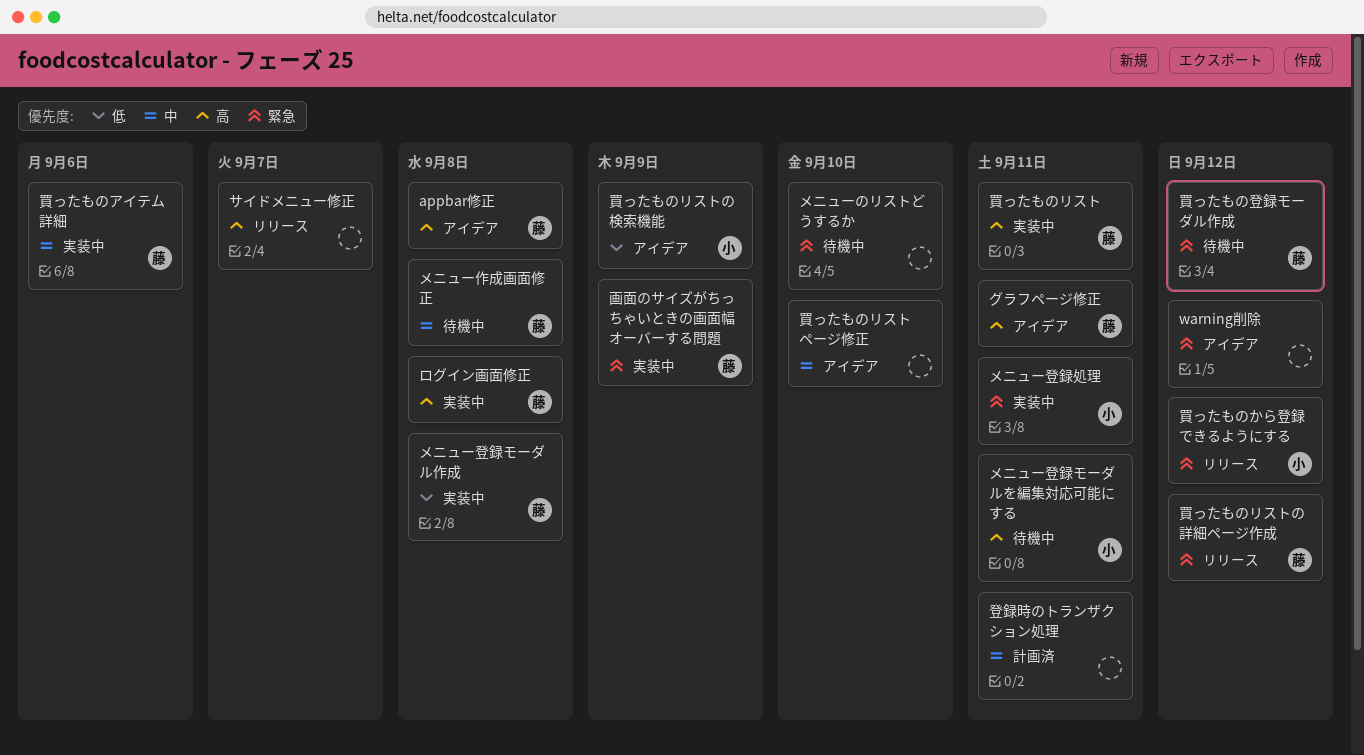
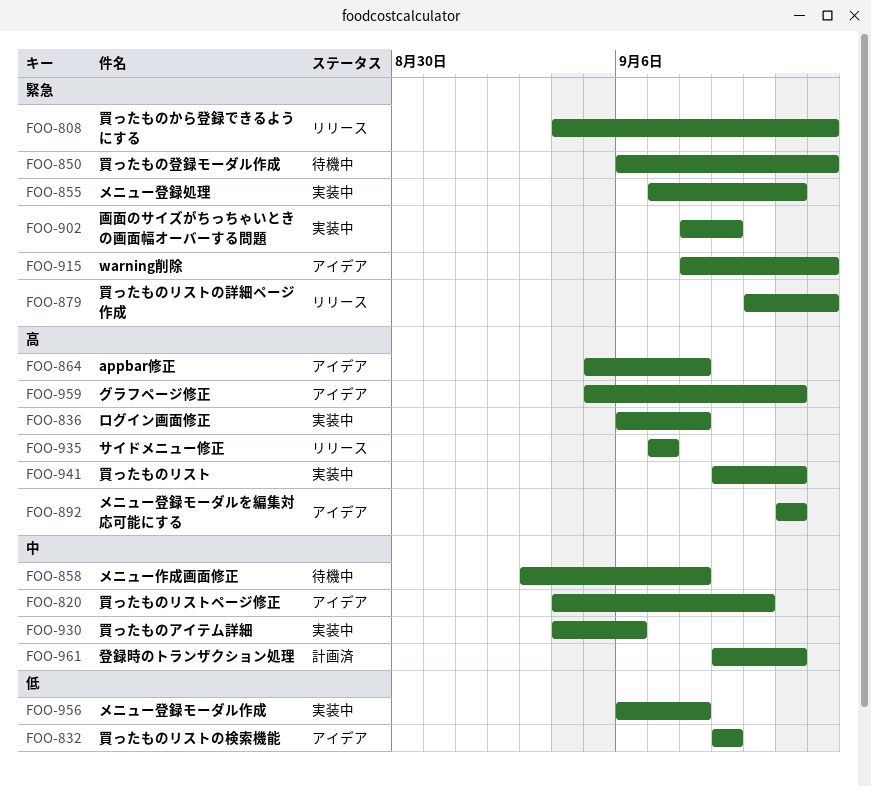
メニューのリストどうするか: present -> none
メニュー登録モーダルを編集対応可能にする, status: 待機中 -> アイデア

